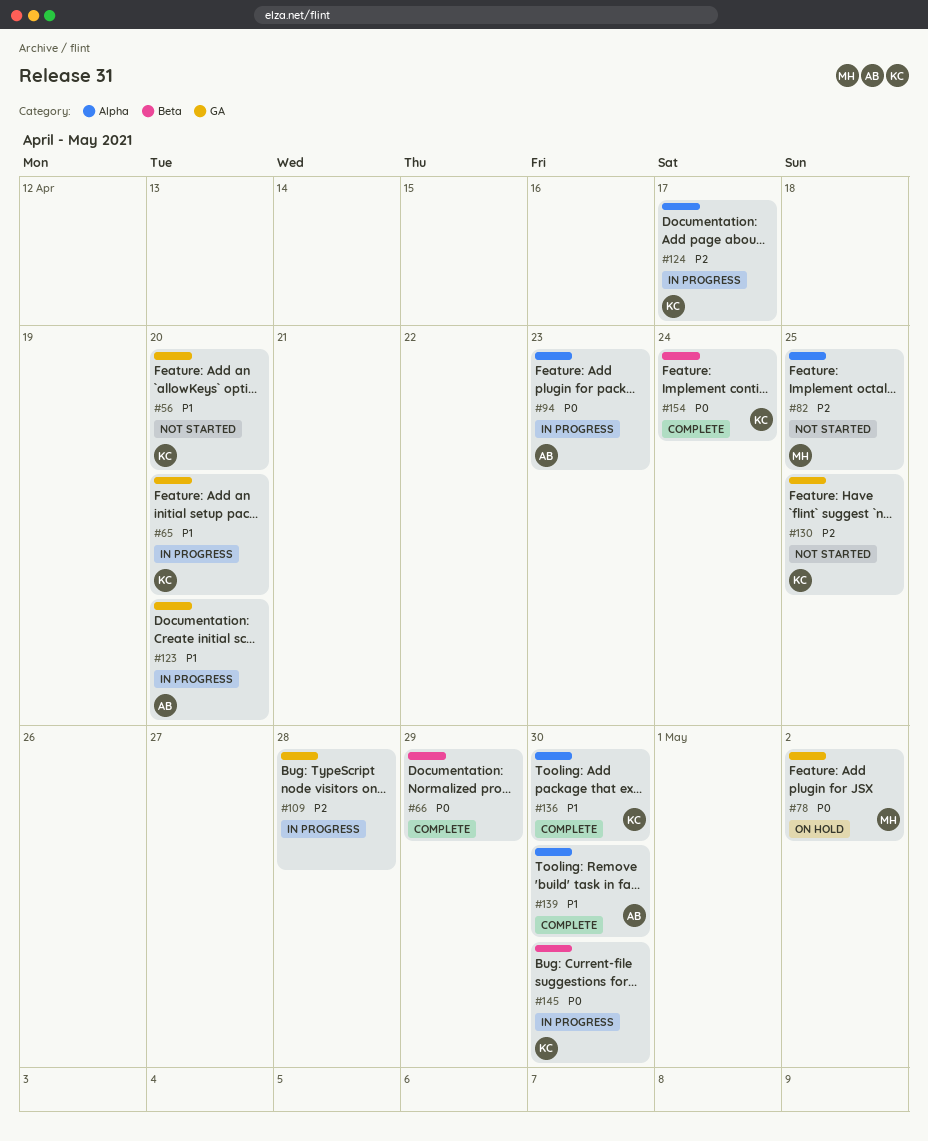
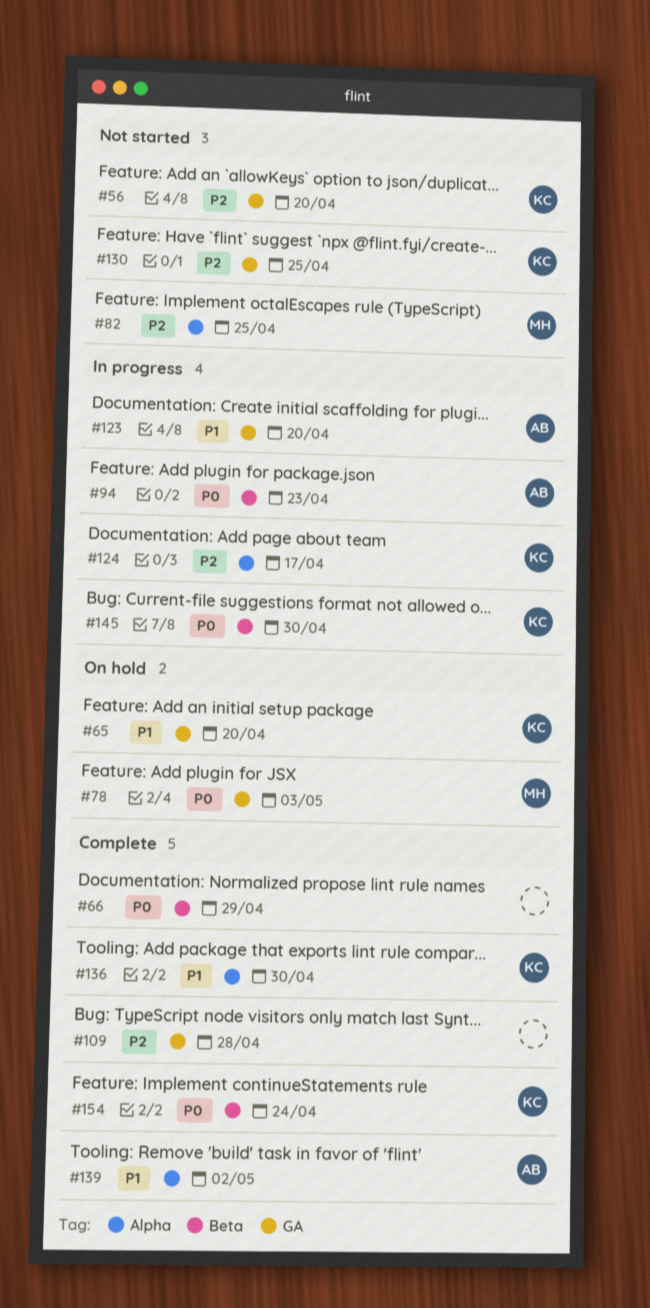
#56, priority: P1 -> P2
#65, status: In progress -> On hold
#78, due: May 2 -> May 3
#94, label: Alpha -> Beta
#109, status: In progress -> Complete
#139, due: Apr 30 -> May 2

